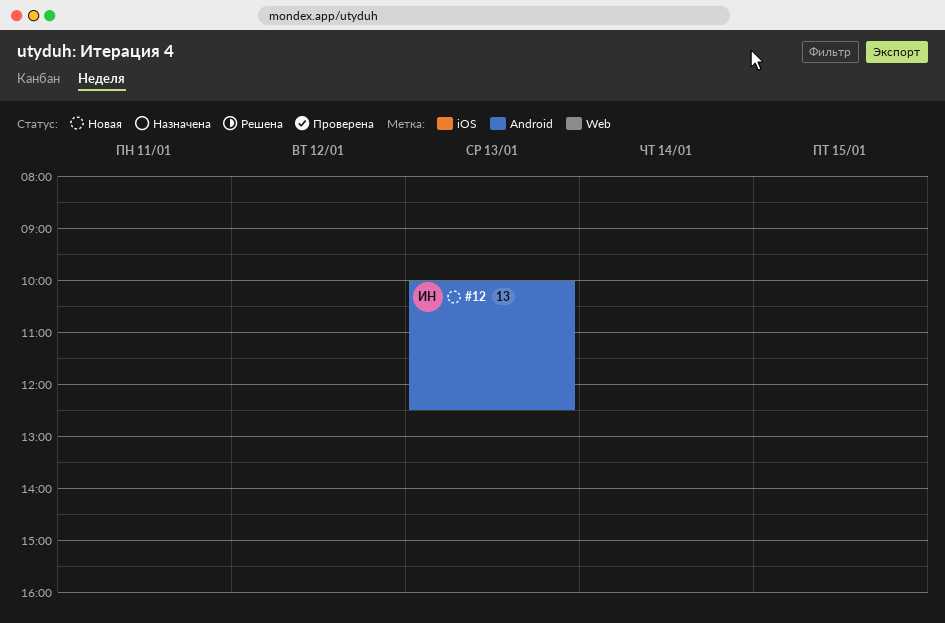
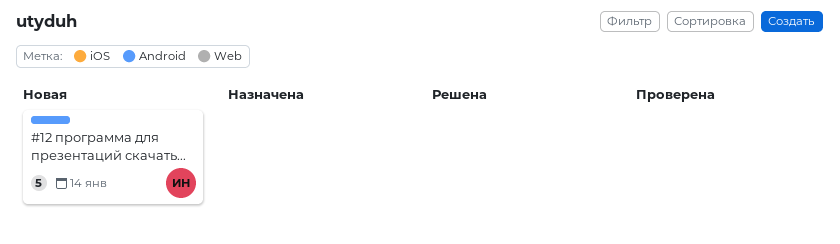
#12, estimate: 13 -> 5
#12, day: Jan 13 -> Jan 14

